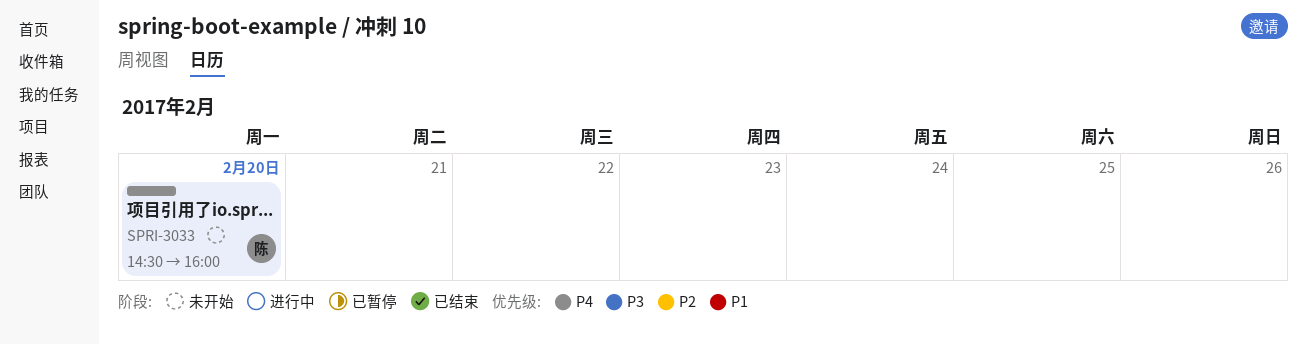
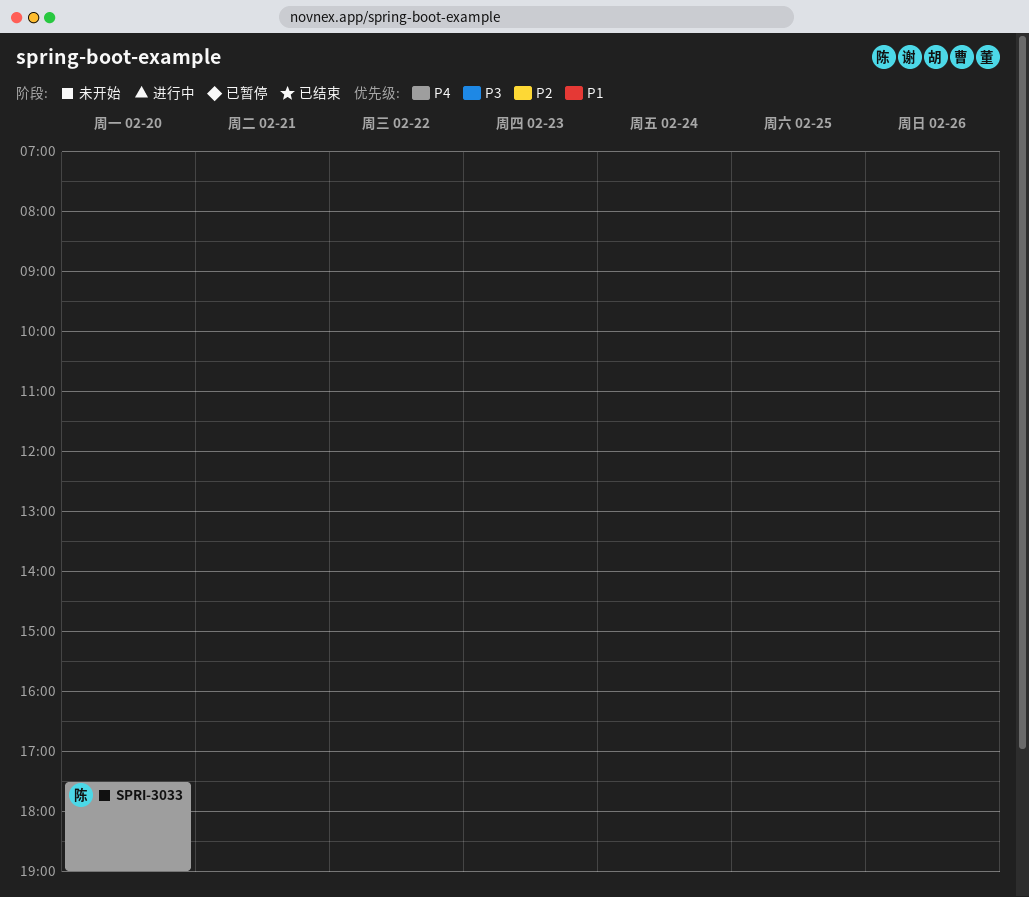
SPRI-3033, begins: 14:30 -> 17:30
SPRI-3033, ends: 16:00 -> 19:00

